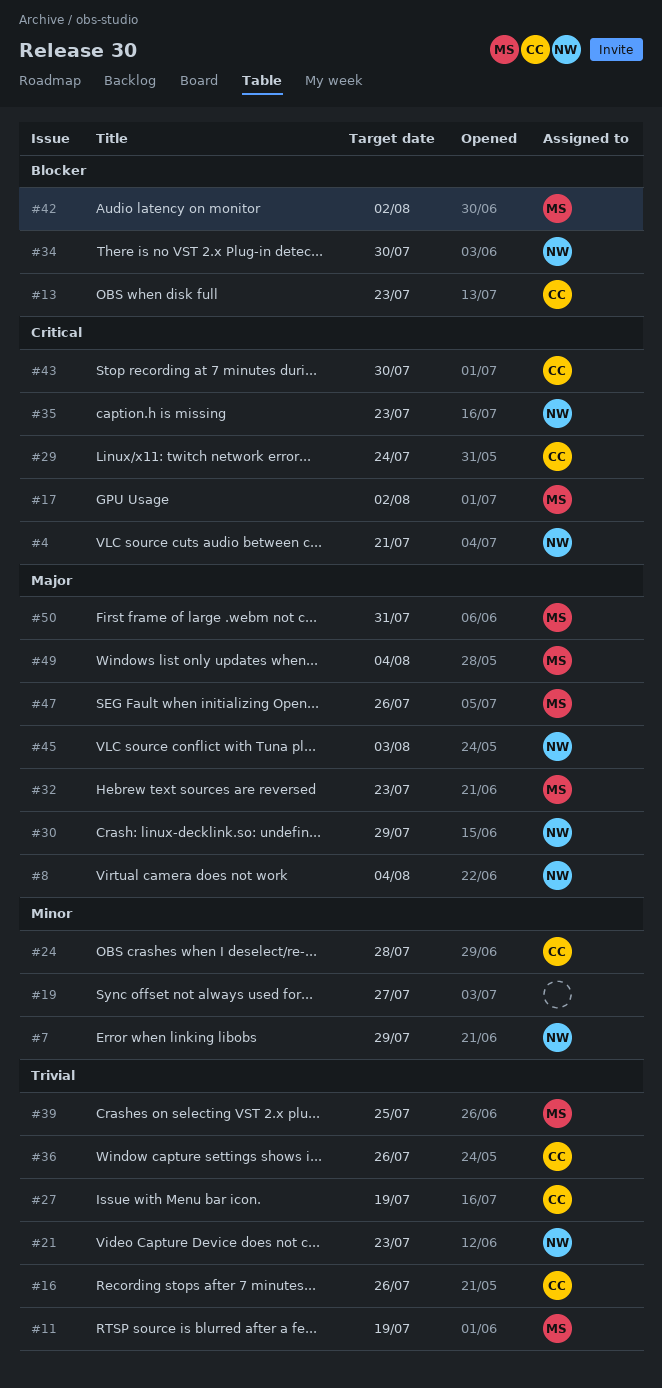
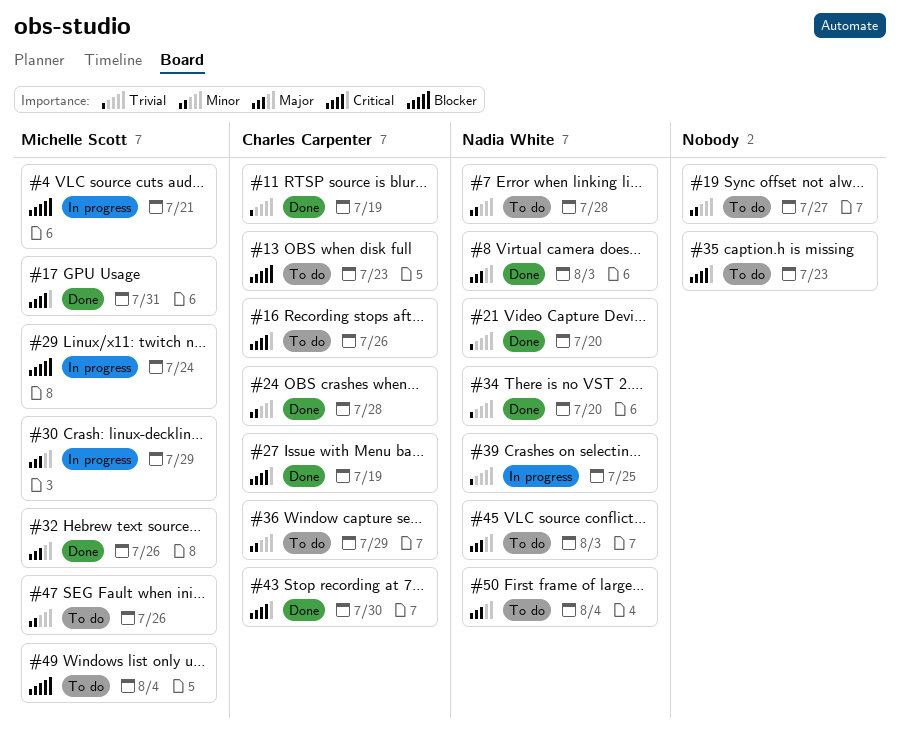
#4, owner: Nadia White -> Michelle Scott
#4, priority: Critical -> Blocker
#7, due: Jul 29 -> Jul 28
#8, due: Aug 4 -> Aug 3
#11, owner: Michelle Scott -> Charles Carpenter
#16, priority: Trivial -> Critical
#17, due: Aug 2 -> Jul 31
#21, due: Jul 23 -> Jul 20
#27, priority: Trivial -> Critical
#29, owner: Charles Carpenter -> Michelle Scott
#29, priority: Critical -> Blocker
#30, owner: Nadia White -> Michelle Scott
#32, due: Jul 23 -> Jul 26
#34, priority: Blocker -> Trivial
#34, due: Jul 30 -> Jul 20
#35, owner: Nadia White -> none
#36, priority: Trivial -> Minor
#36, due: Jul 26 -> Jul 29
#39, owner: Michelle Scott -> Nadia White
#42: present -> none
#47, priority: Major -> Minor
#49, priority: Major -> Blocker
#50, owner: Michelle Scott -> Nadia White
#50, due: Jul 31 -> Aug 4

